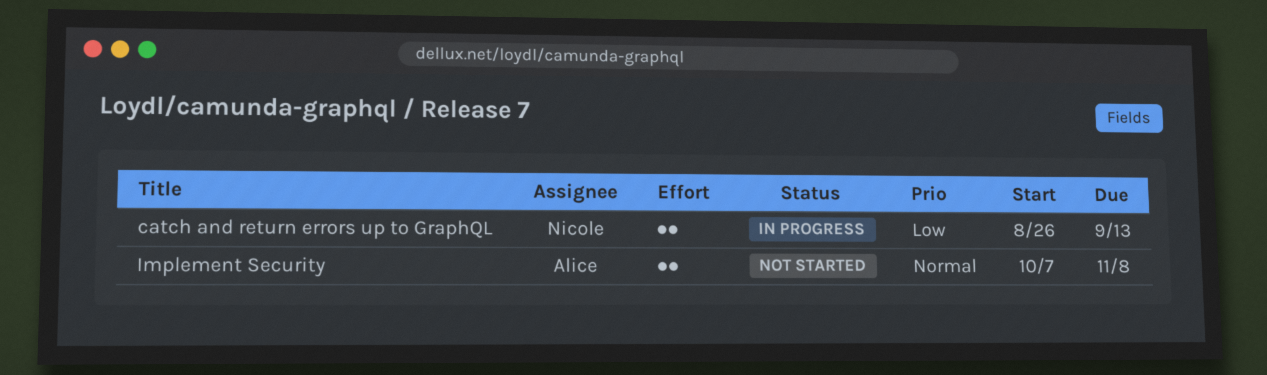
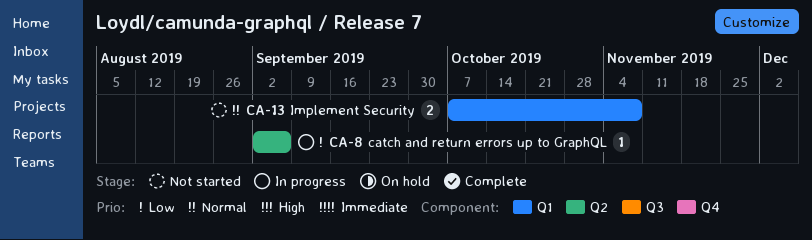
catch and return errors up to GraphQL, estimate: 2 -> 1
catch and return errors up to GraphQL, start: Aug 26 -> Sep 2
catch and return errors up to GraphQL, due: Sep 13 -> Sep 6

